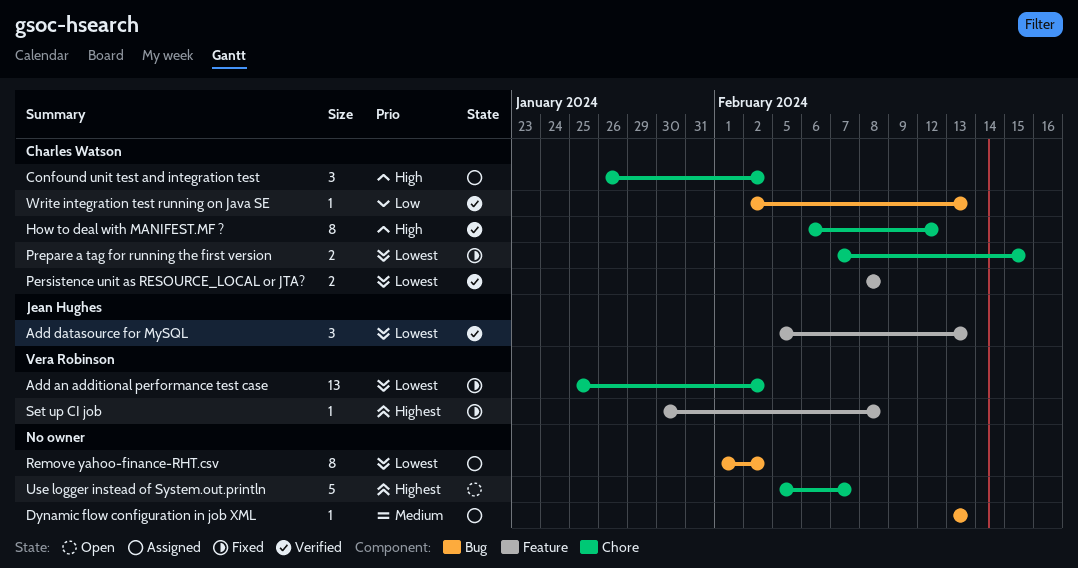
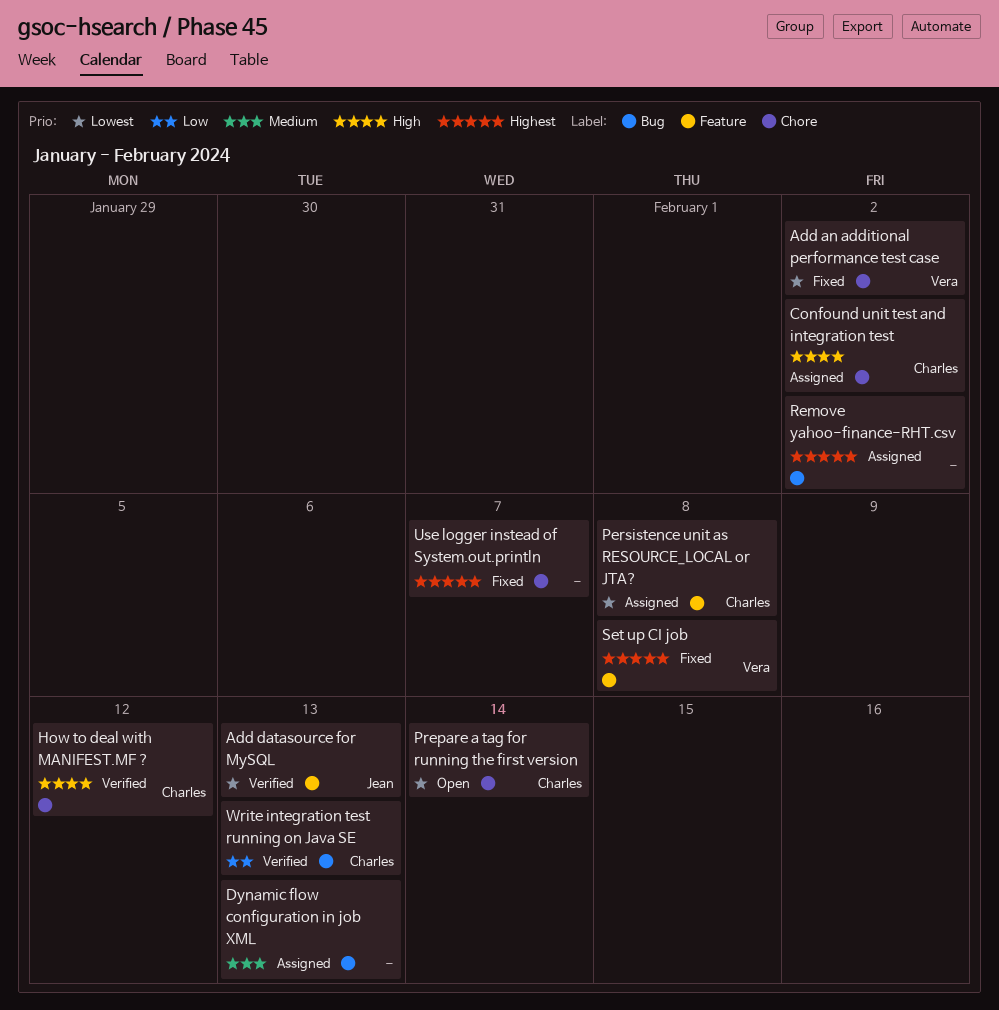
Persistence unit as RESOURCE_LOCAL or JTA?, status: Verified -> Assigned
Prepare a tag for running the first version, status: Fixed -> Open
Prepare a tag for running the first version, due: Feb 15 -> Feb 14
Remove yahoo-finance-RHT.csv, priority: Lowest -> Highest
Use logger instead of System.out.println, status: Open -> Fixed

